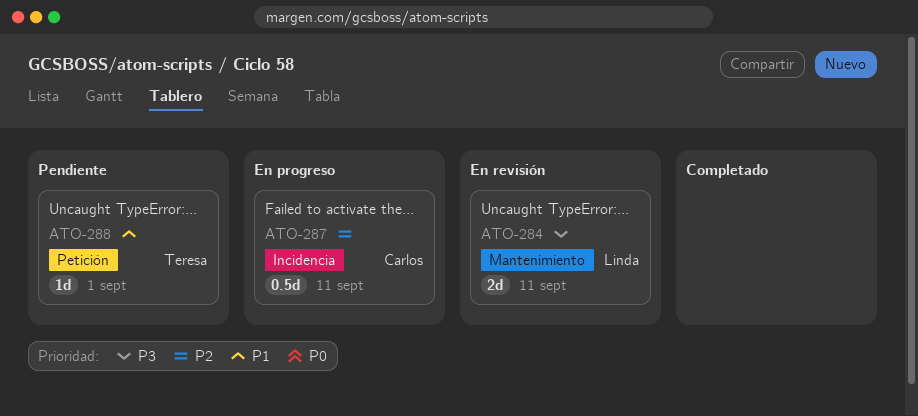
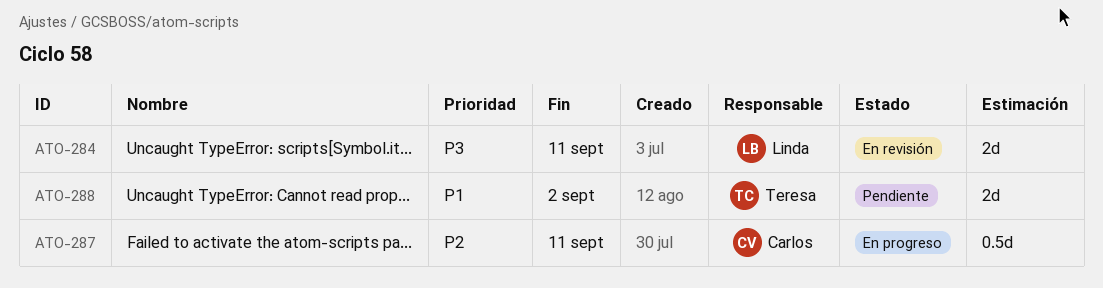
ATO-288, estimate: 1d -> 2d
ATO-288, due: Sep 1 -> Sep 2

